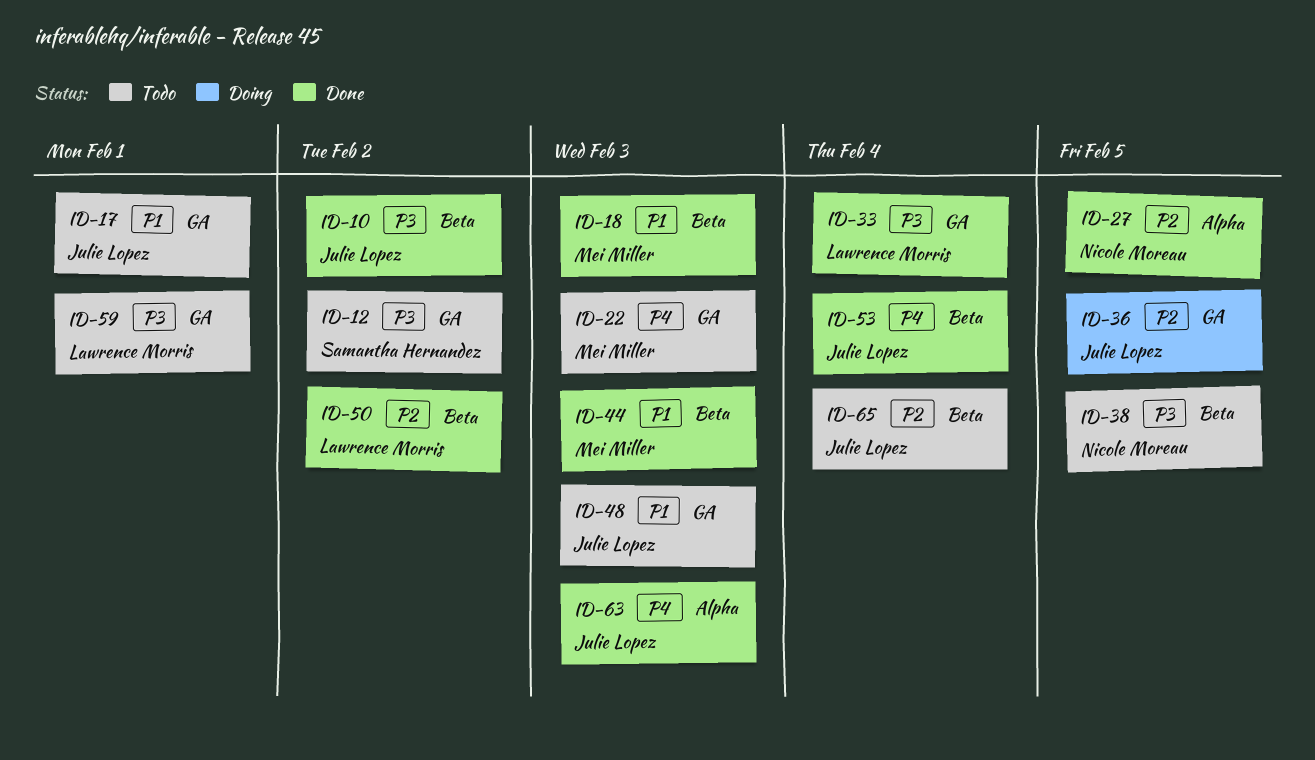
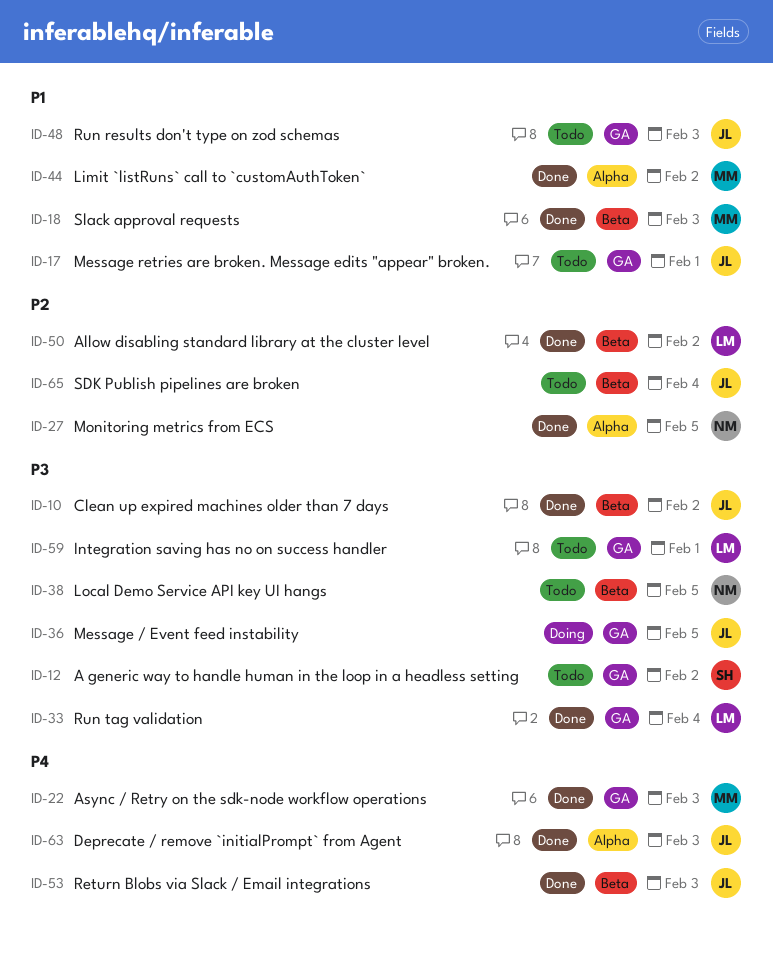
ID-22, status: Todo -> Done
ID-36, priority: P2 -> P3
ID-44, label: Beta -> Alpha
ID-44, due: Feb 3 -> Feb 2
ID-53, due: Feb 4 -> Feb 3

